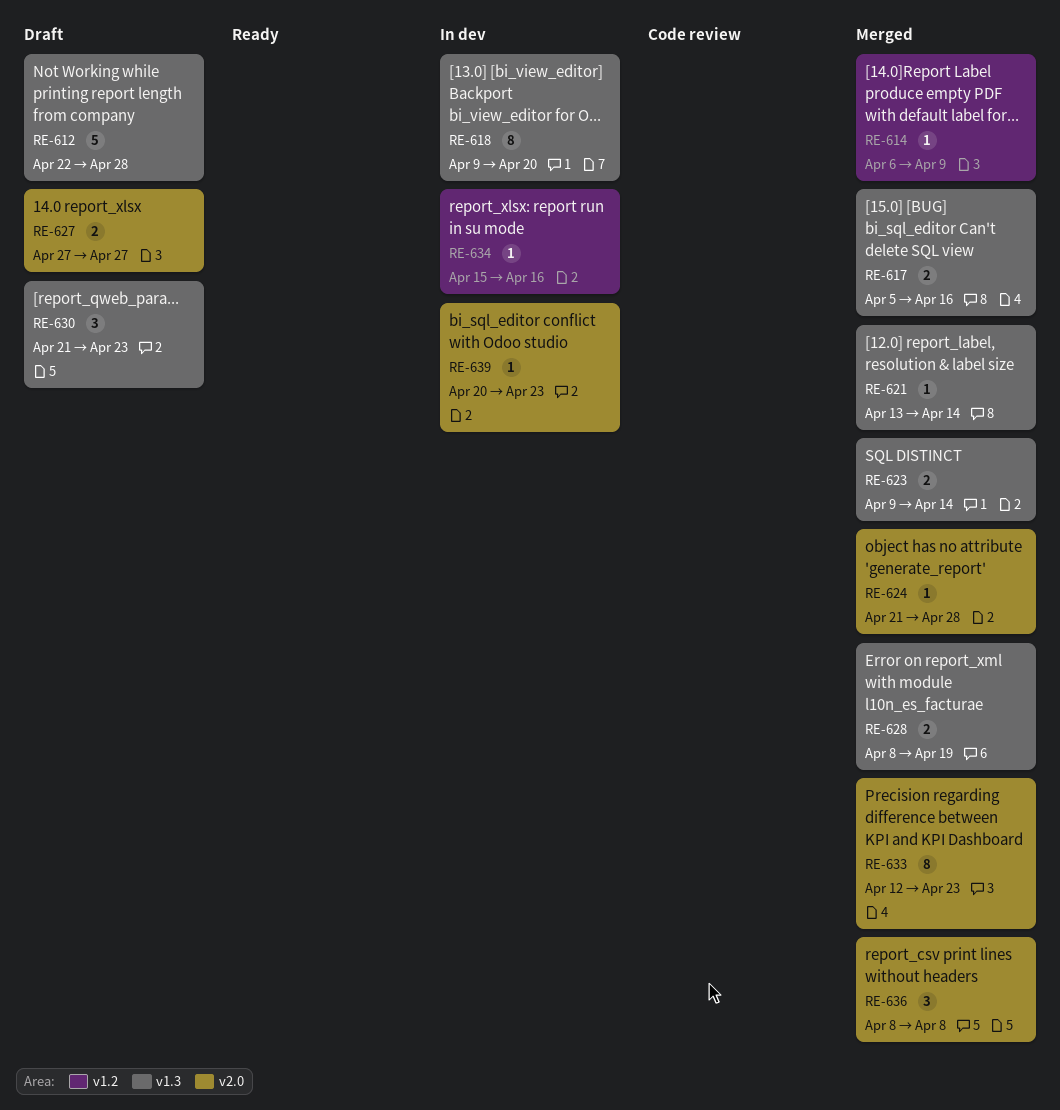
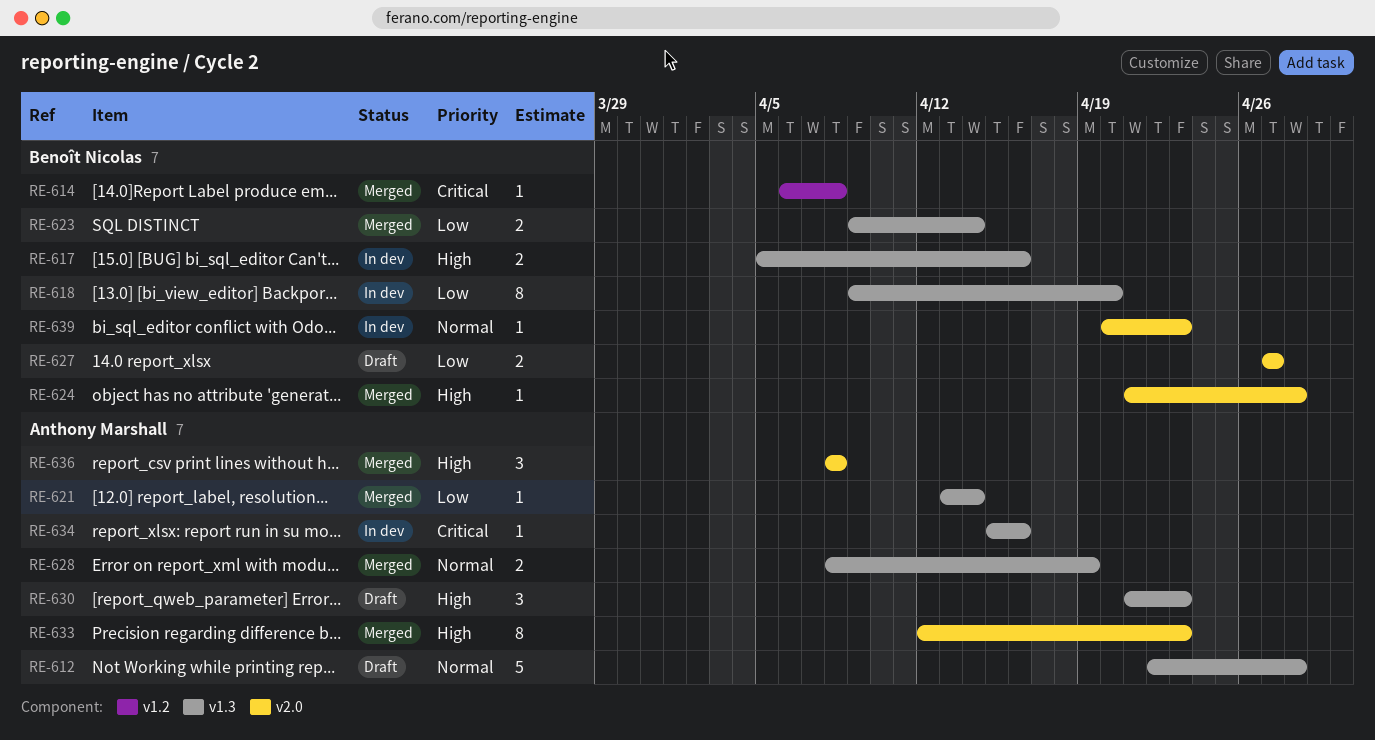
RE-614, due: Apr 9 -> Apr 8
RE-617, status: Merged -> In dev
RE-634, label: v1.2 -> v1.3

